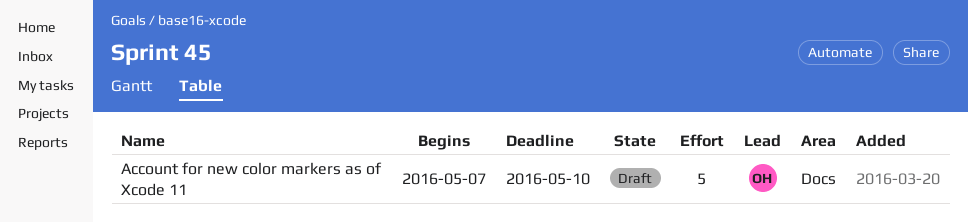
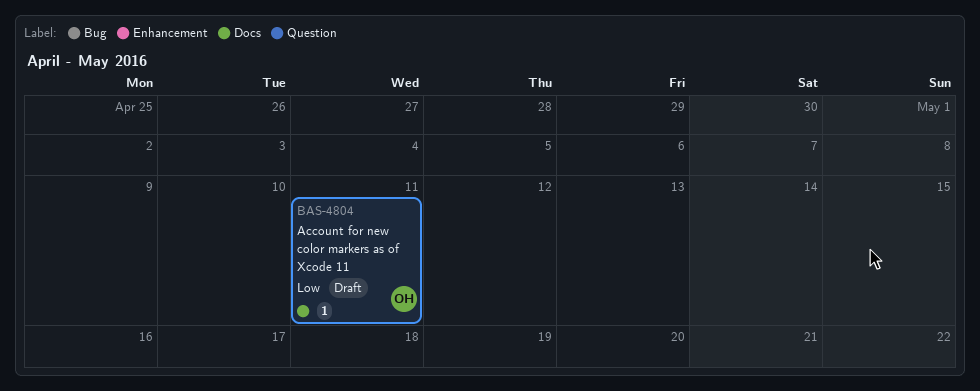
Account for new color markers as of Xcode 11, estimate: 5 -> 1
Account for new color markers as of Xcode 11, due: May 10 -> May 11

